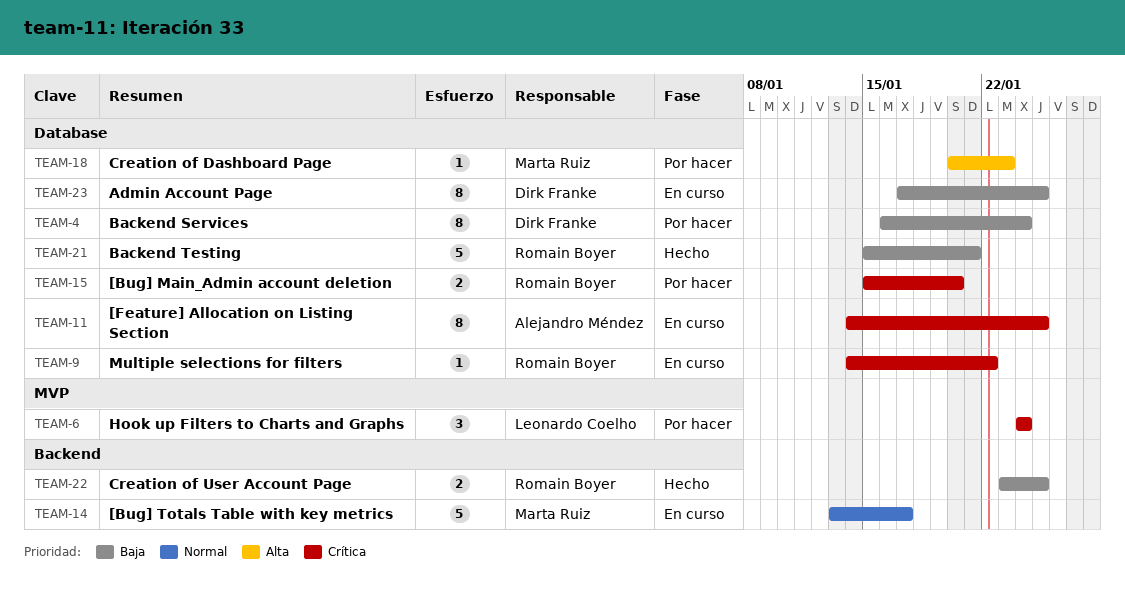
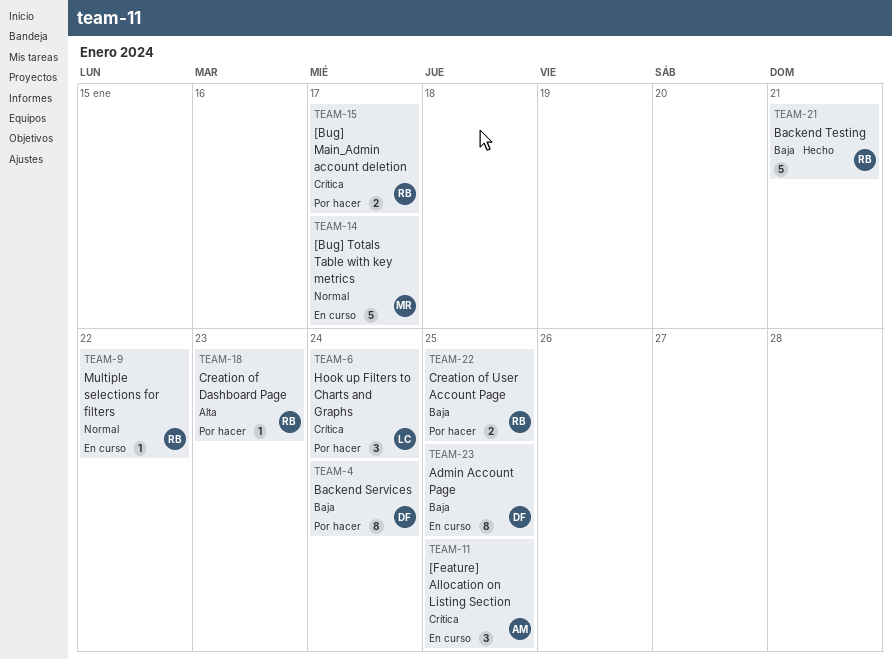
TEAM-9, priority: Crítica -> Normal
TEAM-11, estimate: 8 -> 3
TEAM-15, due: Jan 20 -> Jan 17
TEAM-18, owner: Marta Ruiz -> Romain Boyer
TEAM-22, status: Hecho -> Por hacer

